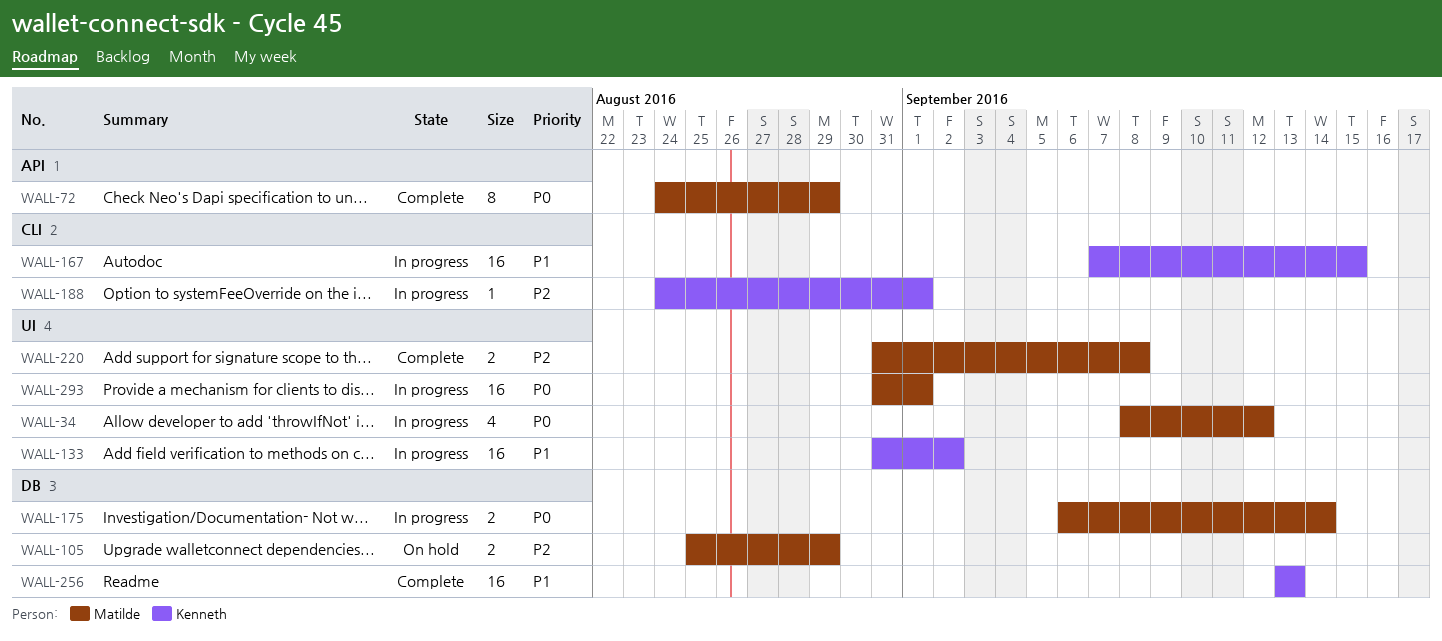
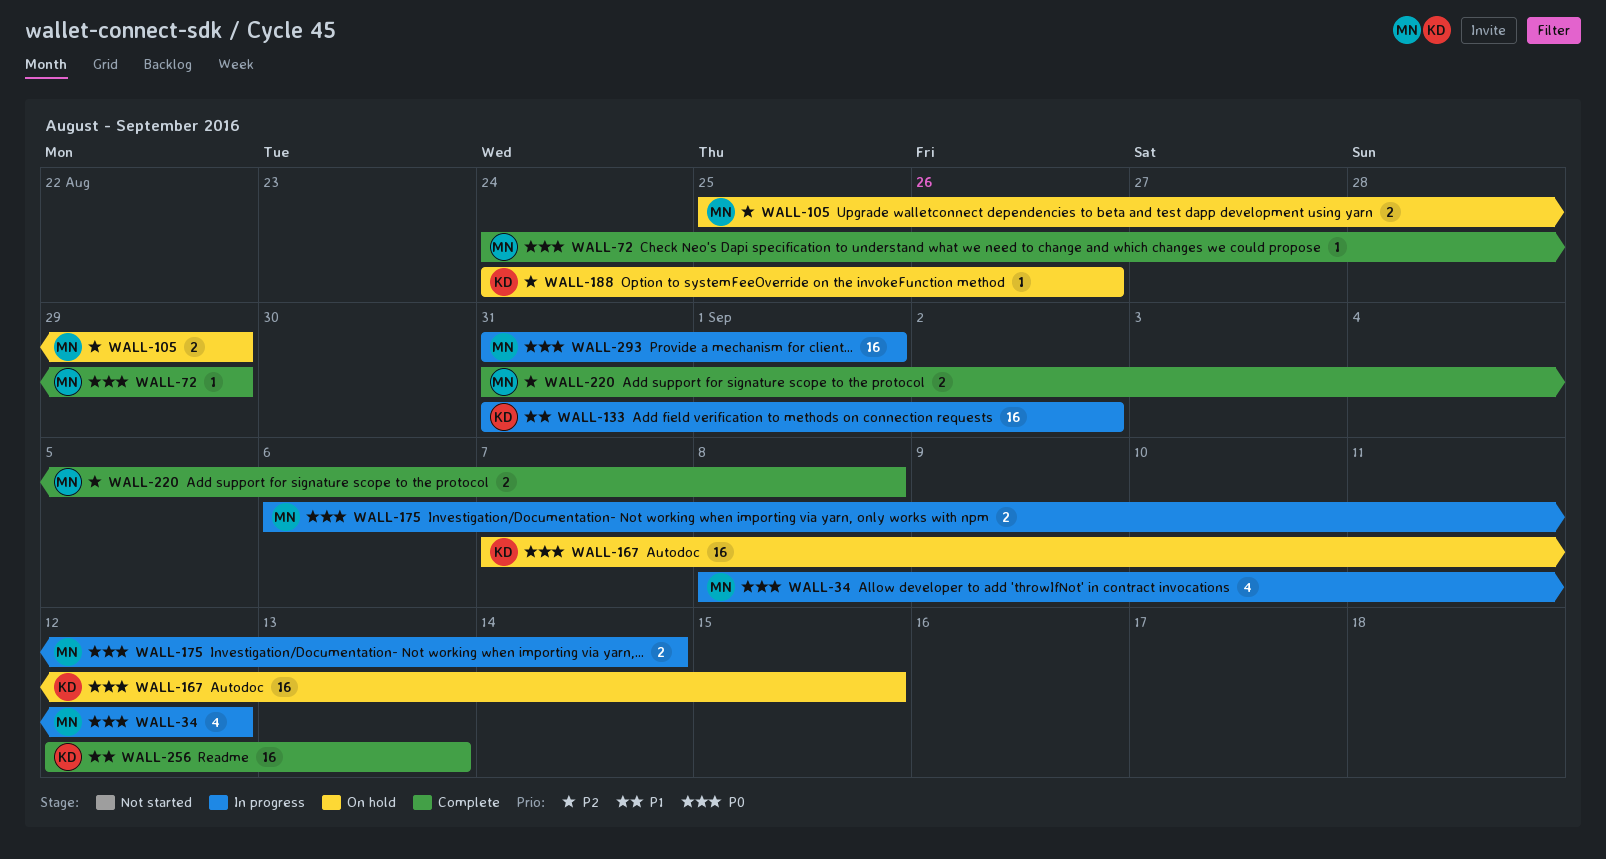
WALL-72, estimate: 8 -> 1
WALL-167, status: In progress -> On hold
WALL-167, priority: P1 -> P0
WALL-188, status: In progress -> On hold
WALL-188, due: Sep 1 -> Aug 26
WALL-256, start: Sep 13 -> Sep 12

